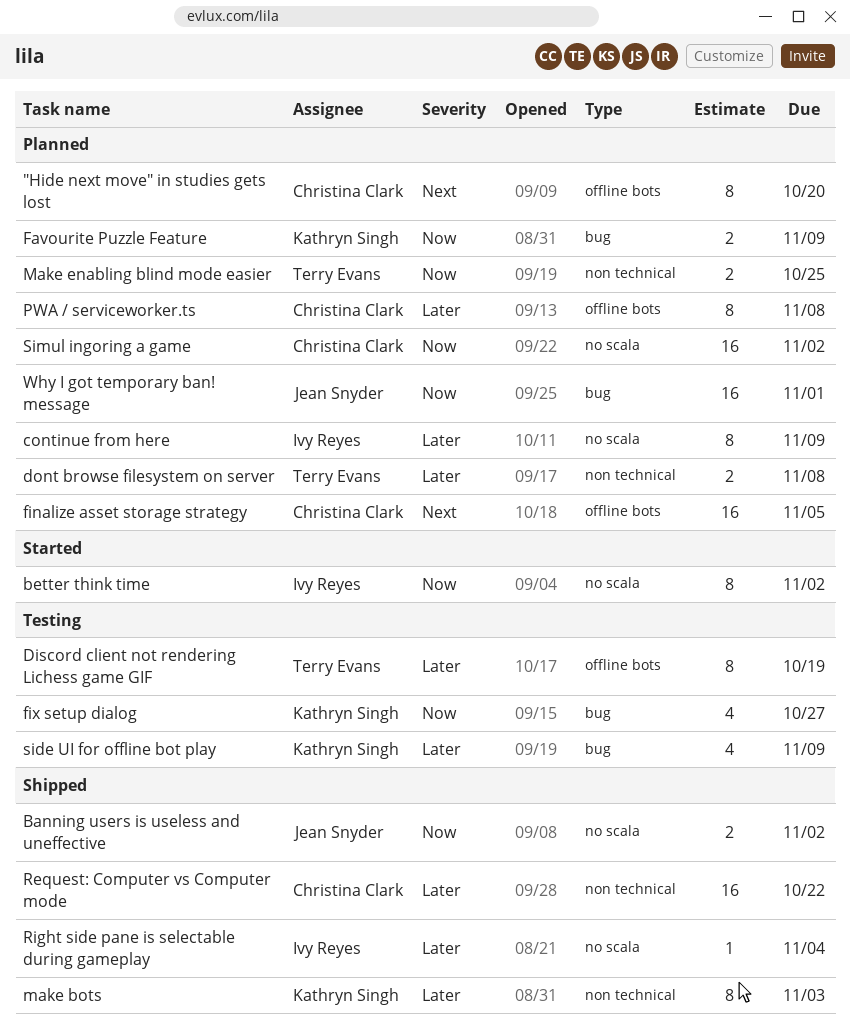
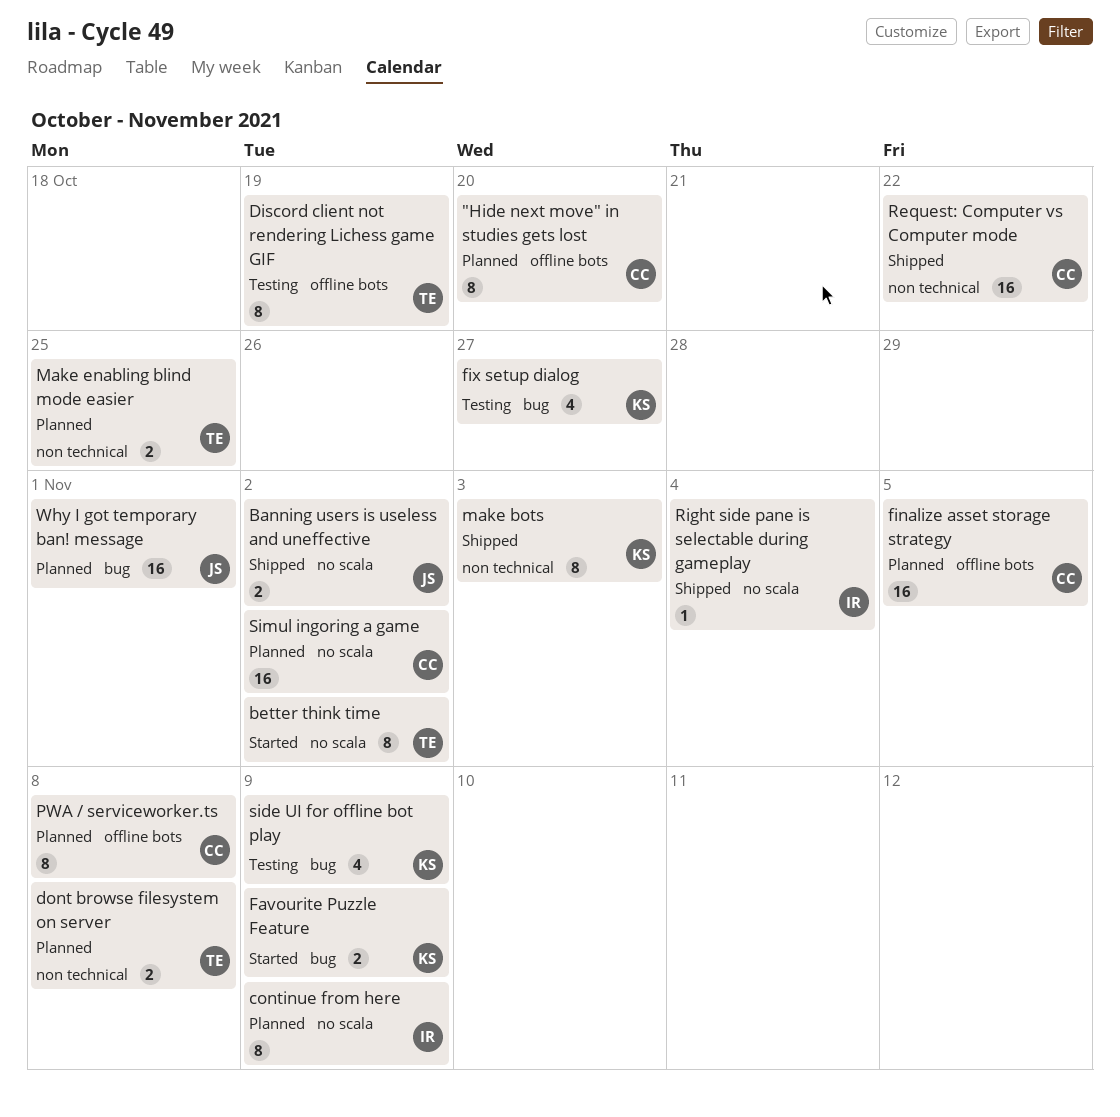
better think time, owner: Ivy Reyes -> Terry Evans
Favourite Puzzle Feature, status: Planned -> Started

